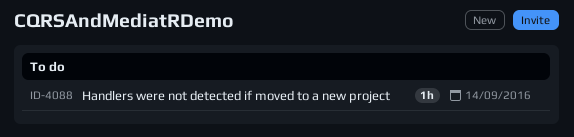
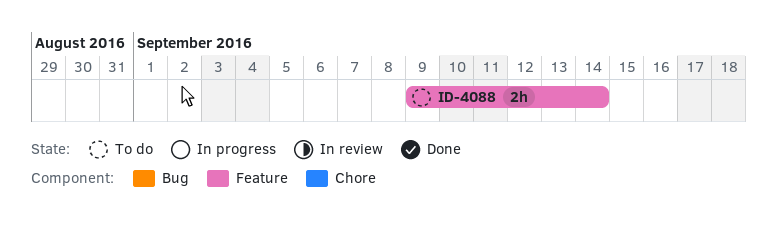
ID-4088, estimate: 1h -> 2h

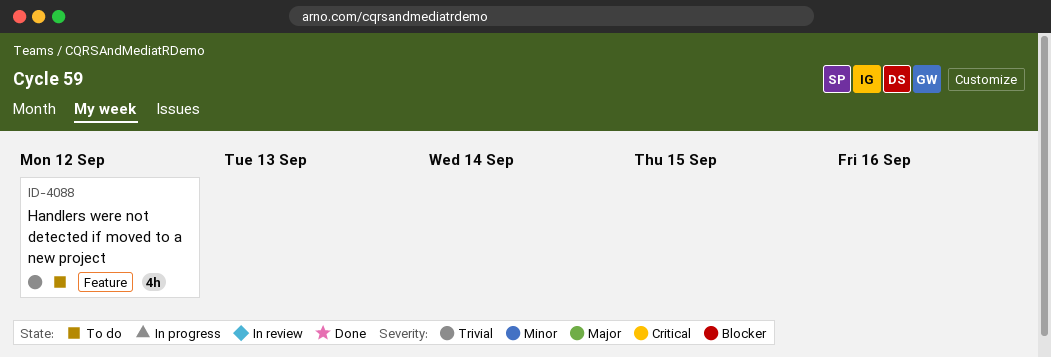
ID-4088, estimate: 2h -> 4h
ID-4088, due: Sep 14 -> Sep 12

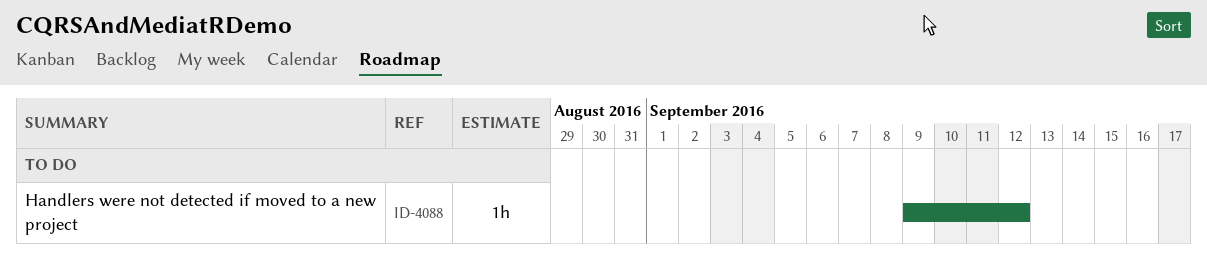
ID-4088, estimate: 4h -> 1h

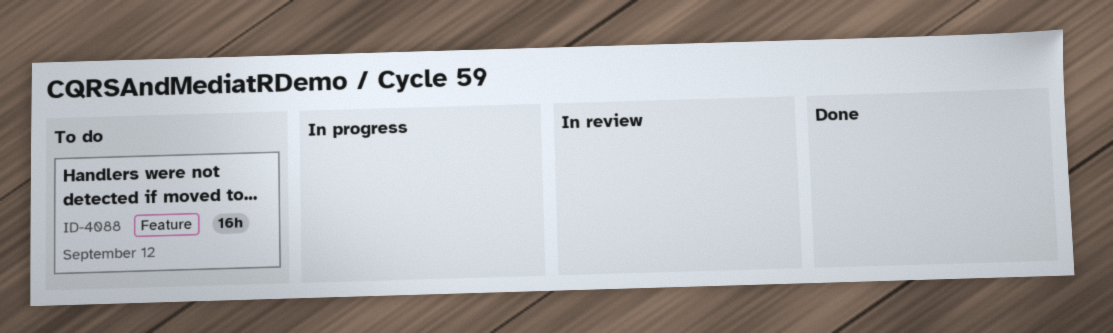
ID-4088, estimate: 1h -> 16h

